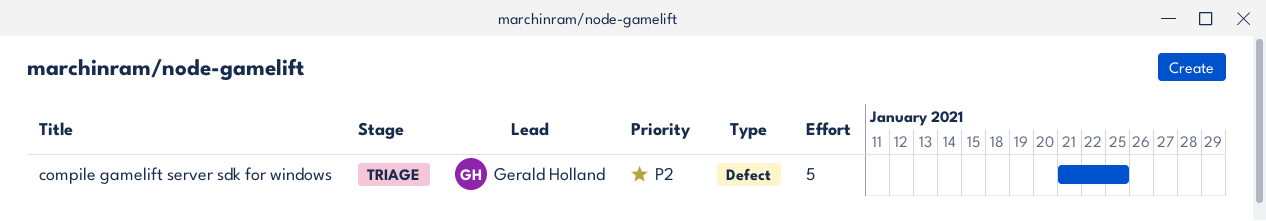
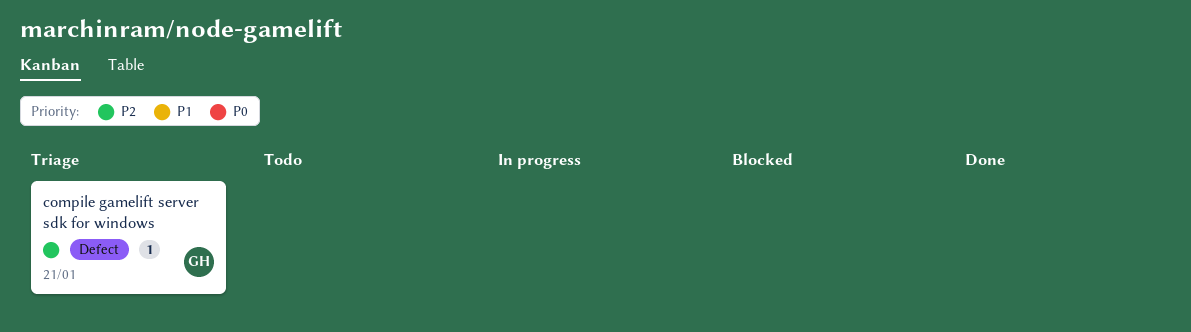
compile gamelift server sdk for windows, estimate: 5 -> 1
compile gamelift server sdk for windows, due: Jan 25 -> Jan 21

